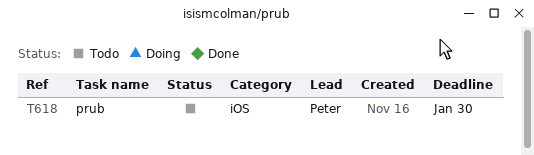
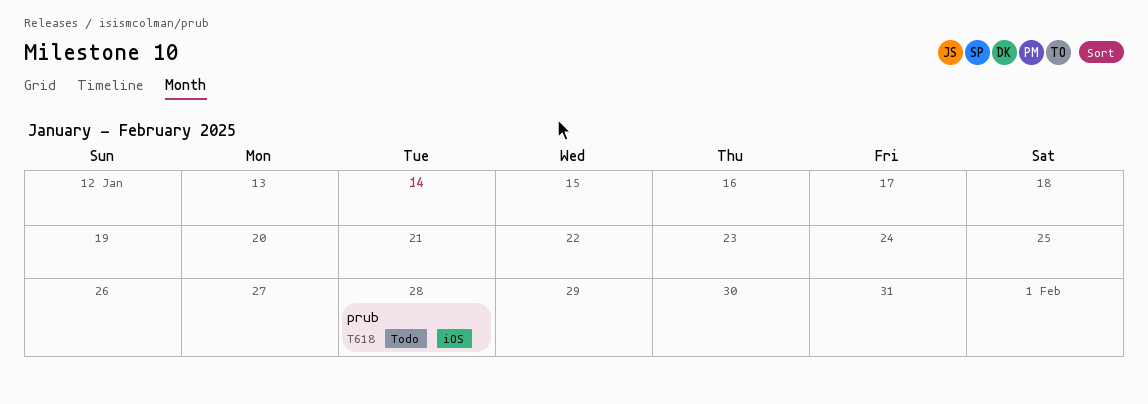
T618, due: Jan 30 -> Jan 28

